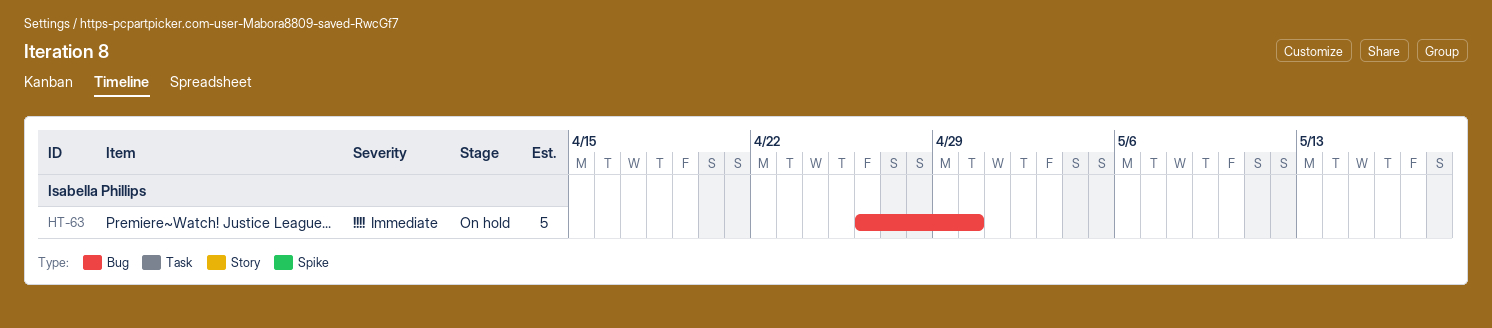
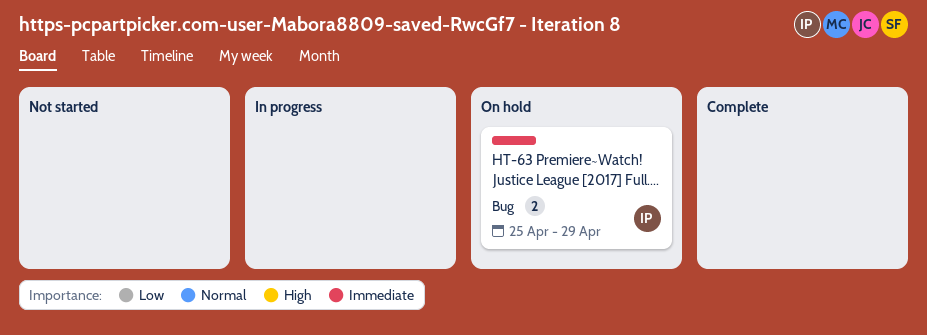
HT-63, estimate: 5 -> 2
HT-63, start: Apr 26 -> Apr 25
HT-63, due: Apr 30 -> Apr 29

